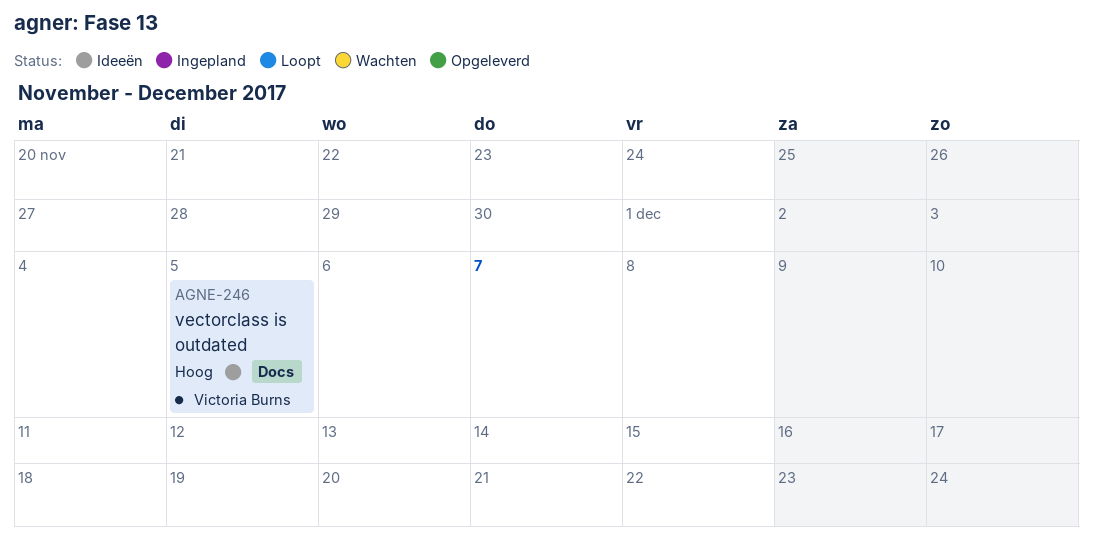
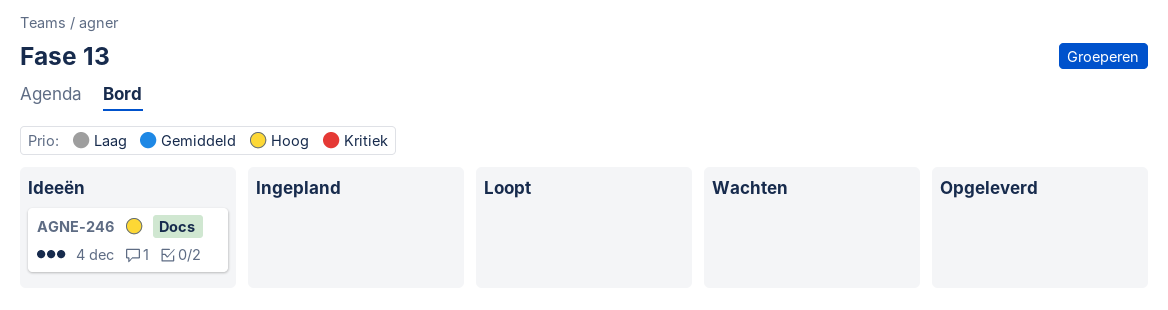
AGNE-246, estimate: 1 -> 3
AGNE-246, due: Dec 5 -> Dec 4

